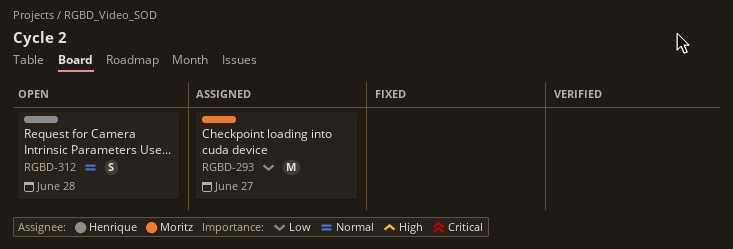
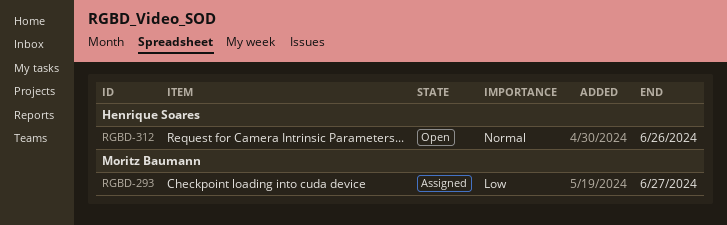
RGBD-312, due: Jun 28 -> Jun 26

